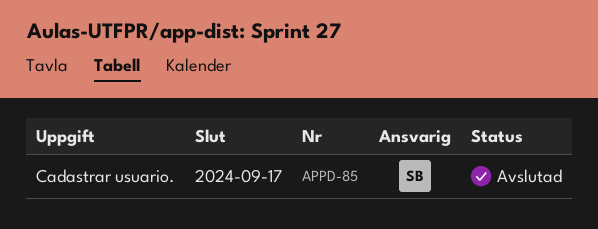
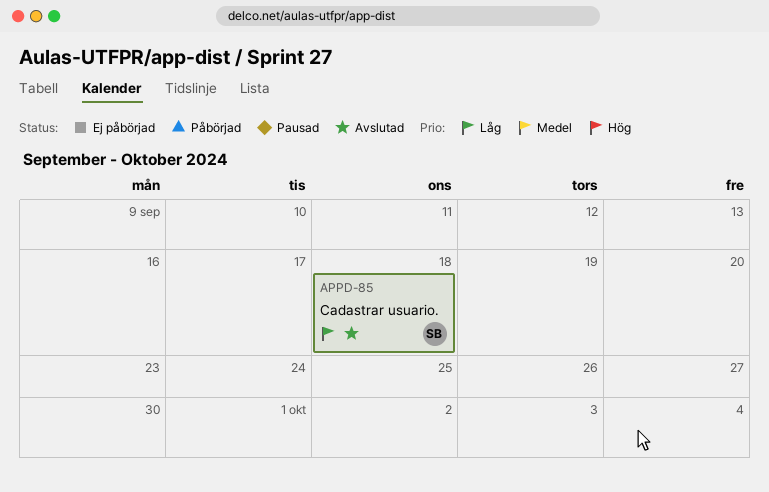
APPD-85, due: Sep 17 -> Sep 18

